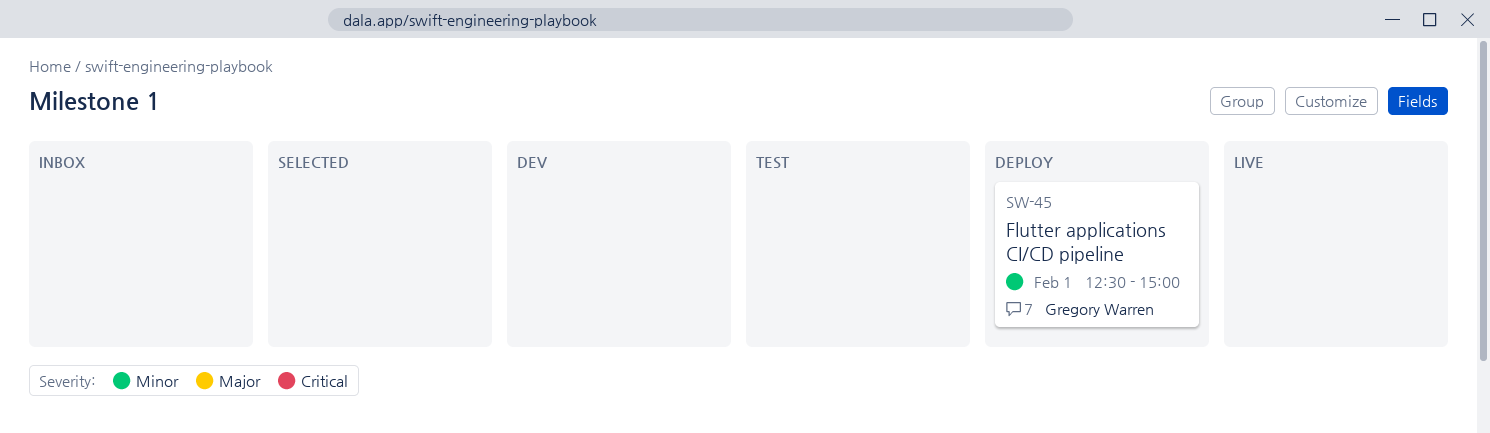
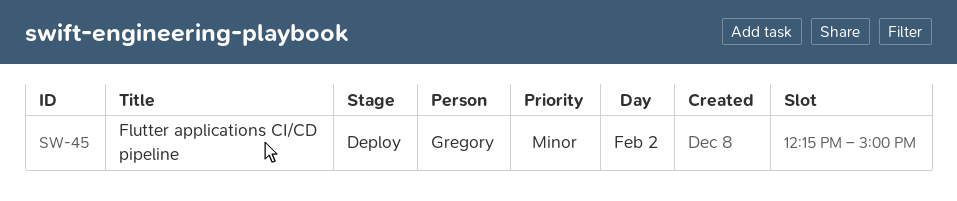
SW-45, day: Feb 1 -> Feb 2
SW-45, begins: 12:30 -> 12:15

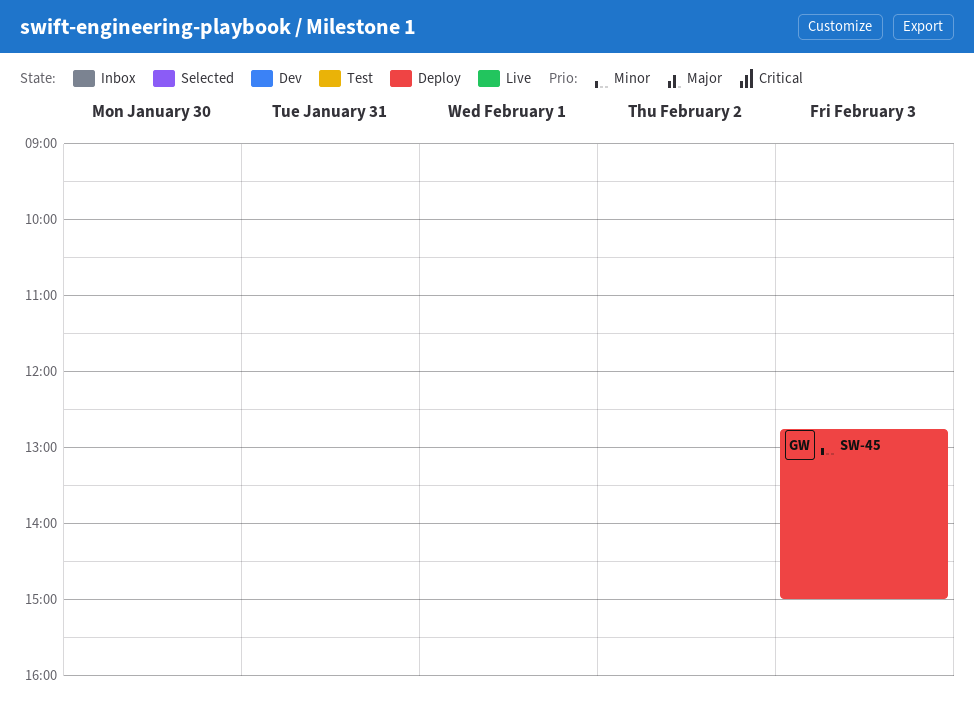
SW-45, day: Feb 2 -> Feb 3
SW-45, begins: 12:15 -> 12:45

